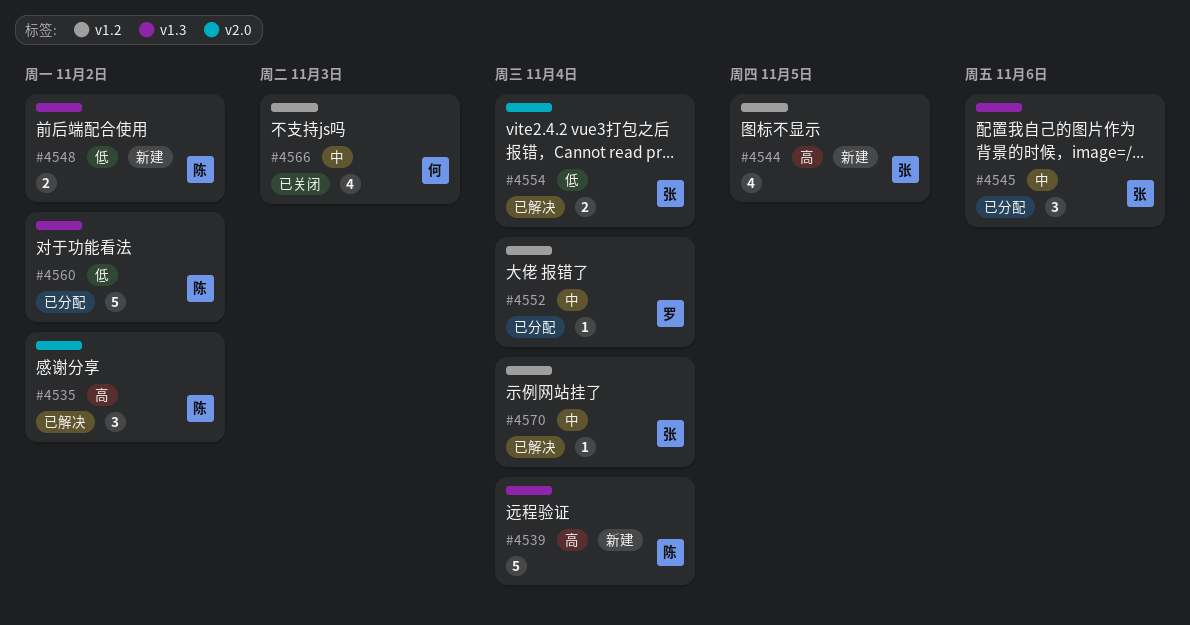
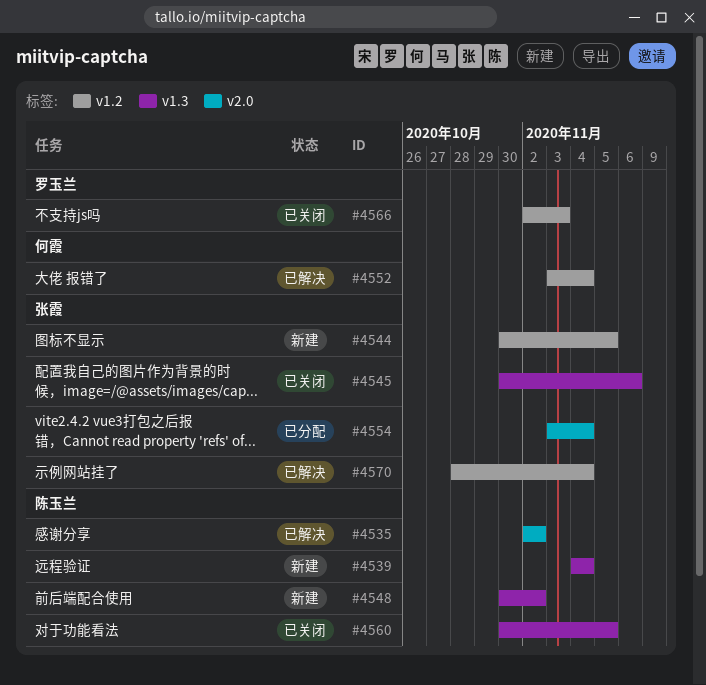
#4545, status: 已分配 -> 已关闭
#4552, status: 已分配 -> 已解决
#4552, owner: 罗玉兰 -> 何霞
#4554, status: 已解决 -> 已分配
#4560, status: 已分配 -> 已关闭
#4560, due: Nov 2 -> Nov 5
#4566, owner: 何霞 -> 罗玉兰

